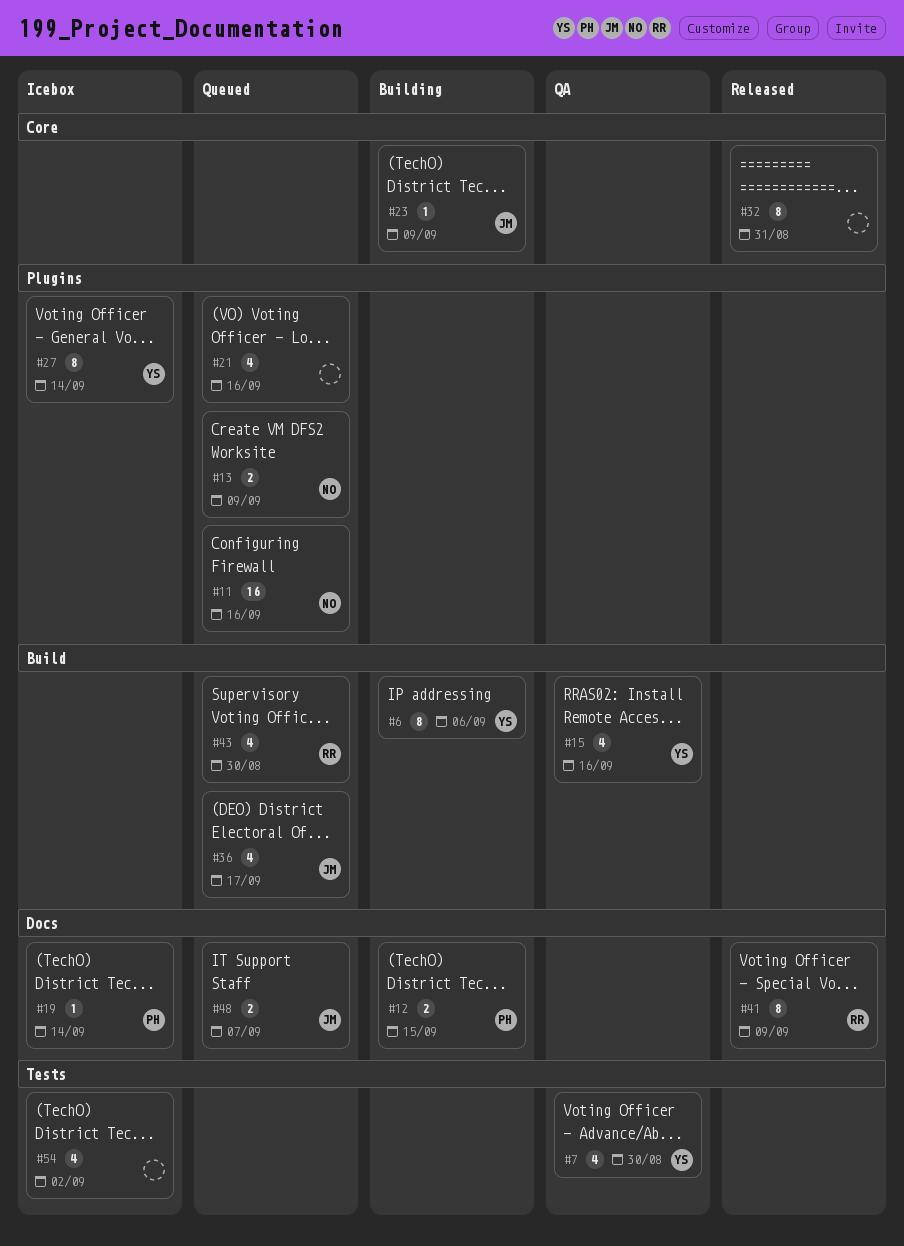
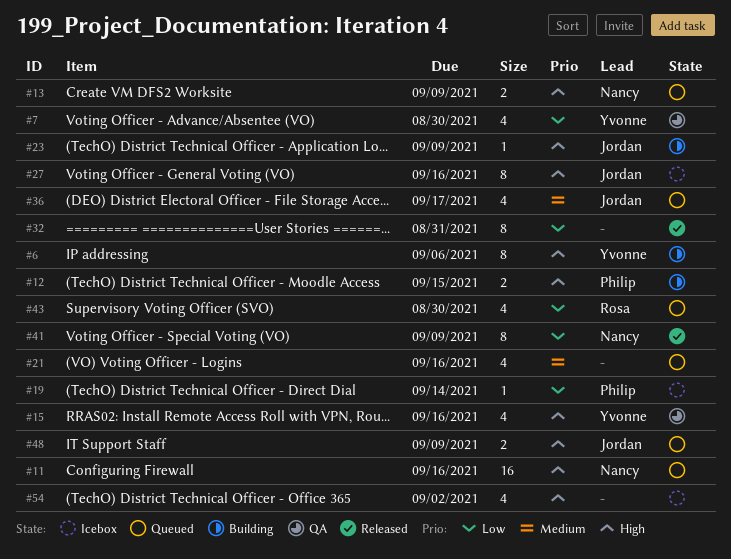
#27, owner: Yvonne -> Jordan
#27, due: Sep 14 -> Sep 16
#41, owner: Rosa -> Nancy
#48, due: Sep 7 -> Sep 9

